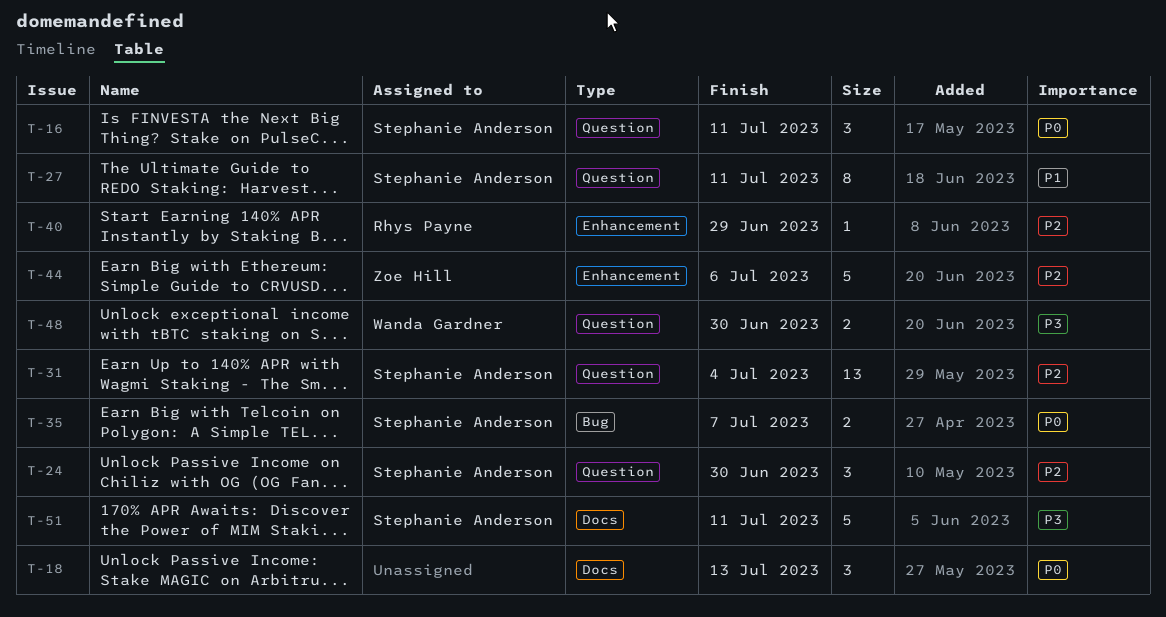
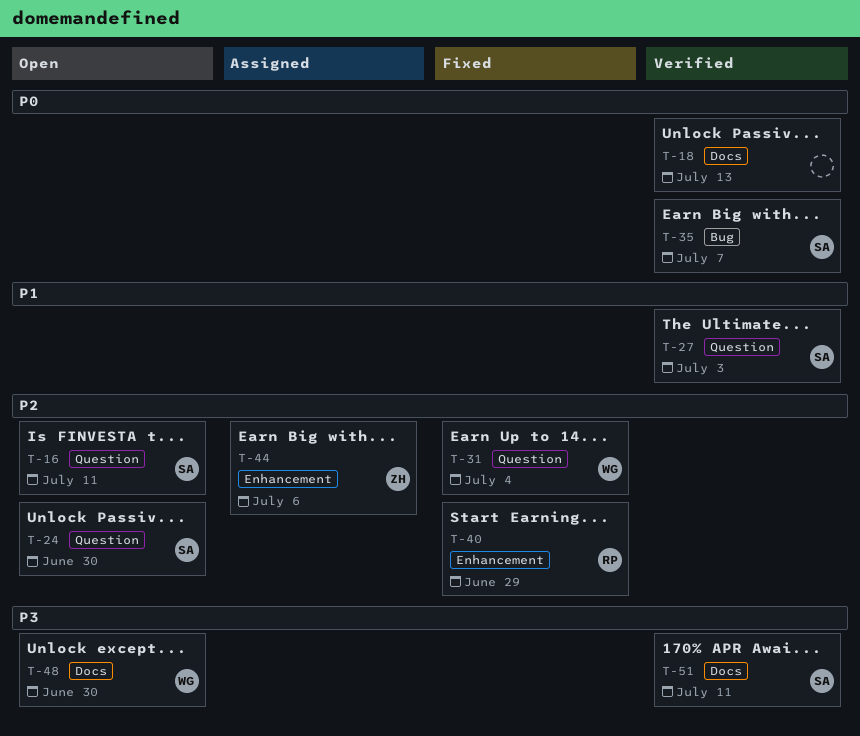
T-16, priority: P0 -> P2
T-27, due: Jul 11 -> Jul 3
T-31, owner: Stephanie Anderson -> Wanda Gardner
T-48, label: Question -> Docs

